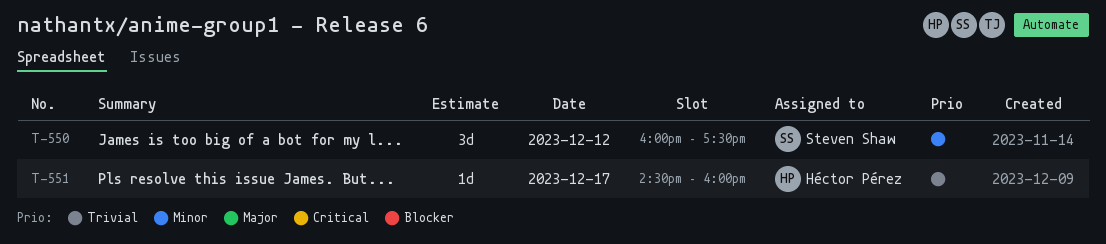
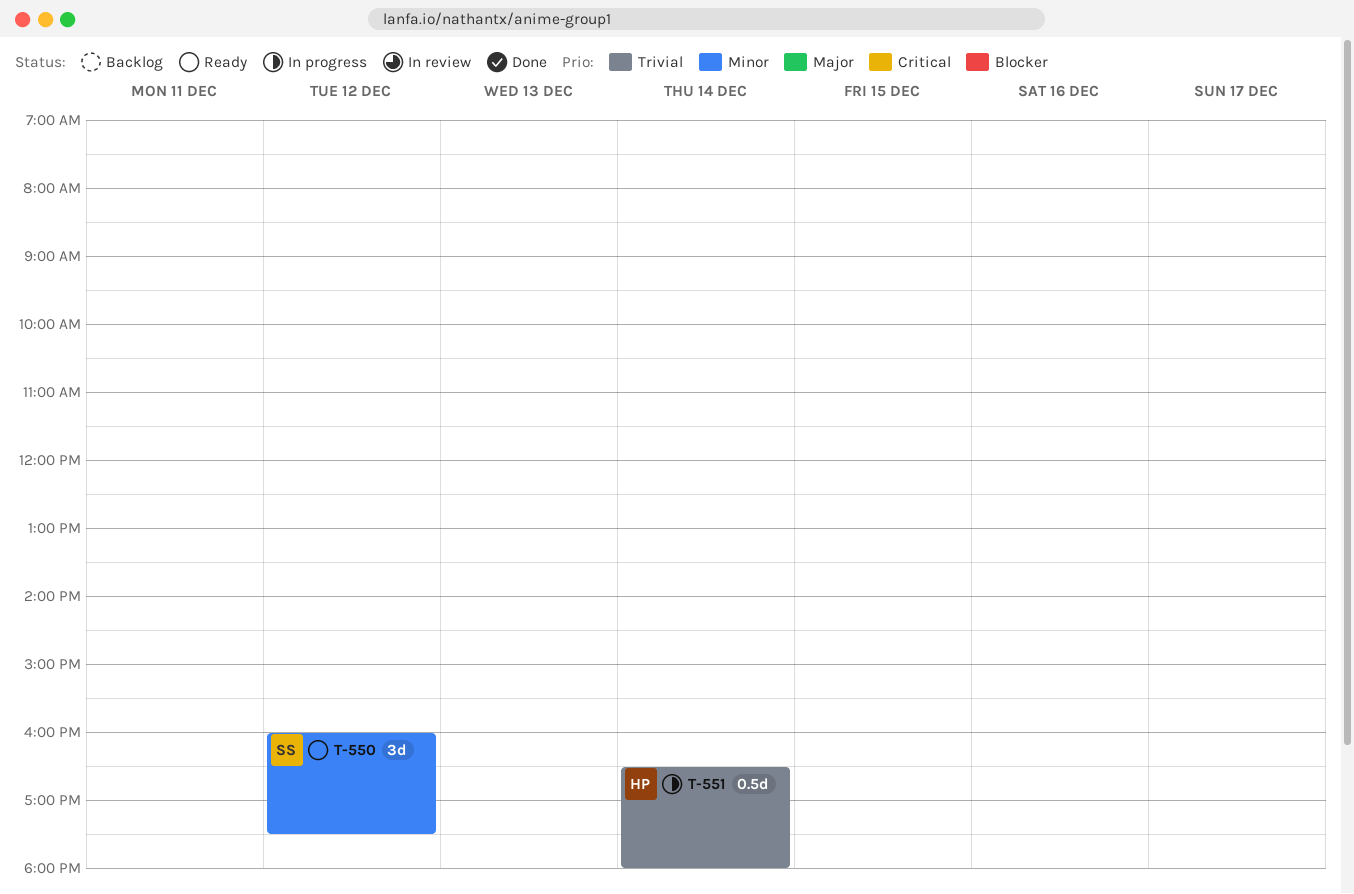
T-551, estimate: 1d -> 0.5d
T-551, day: Dec 17 -> Dec 14
T-551, begins: 14:30 -> 16:30
T-551, ends: 16:00 -> 18:00

